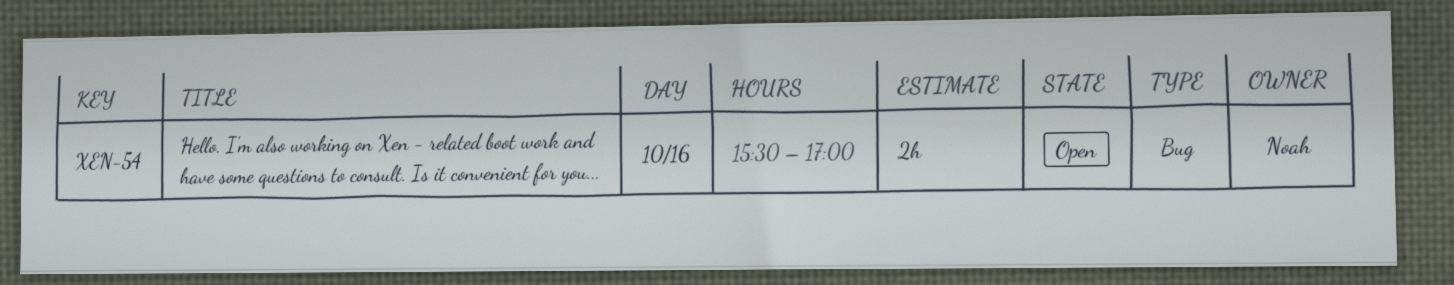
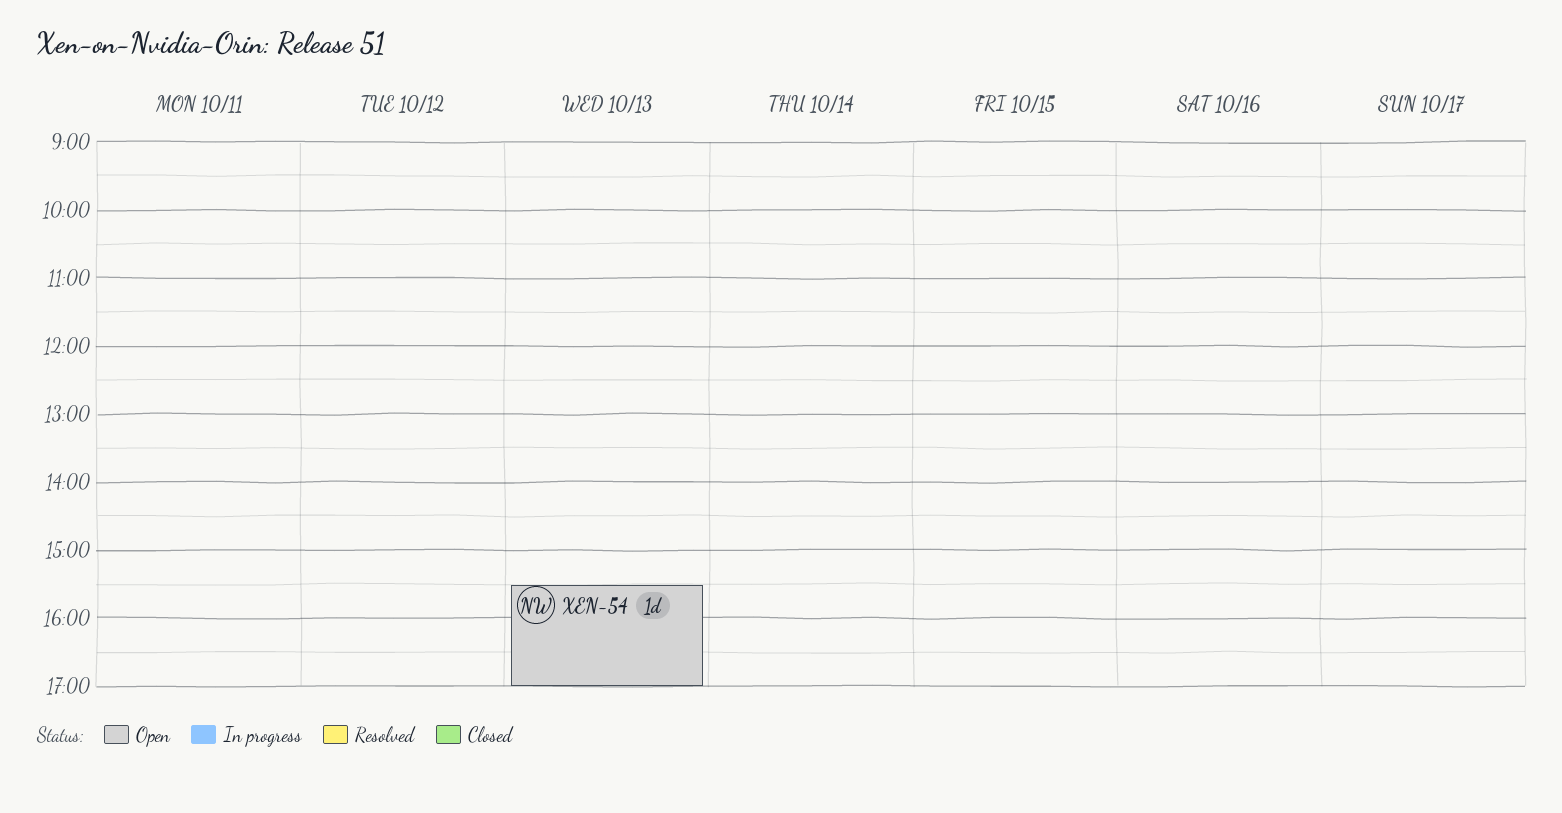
XEN-54, estimate: 2h -> 1d
XEN-54, day: Oct 16 -> Oct 13

